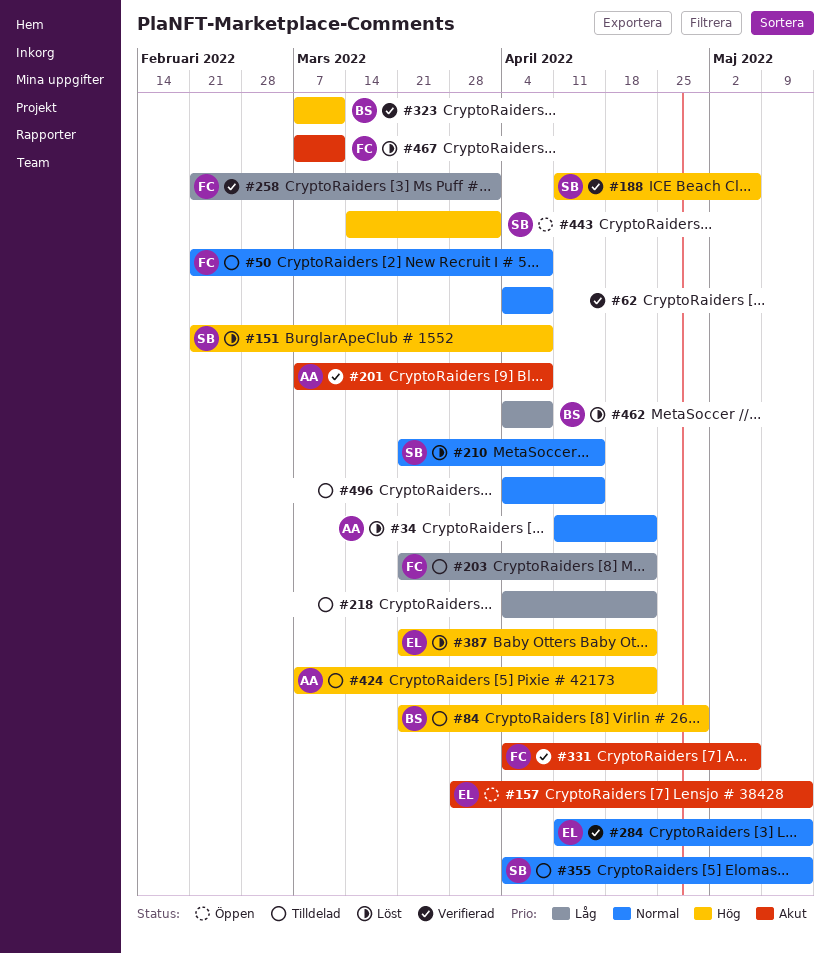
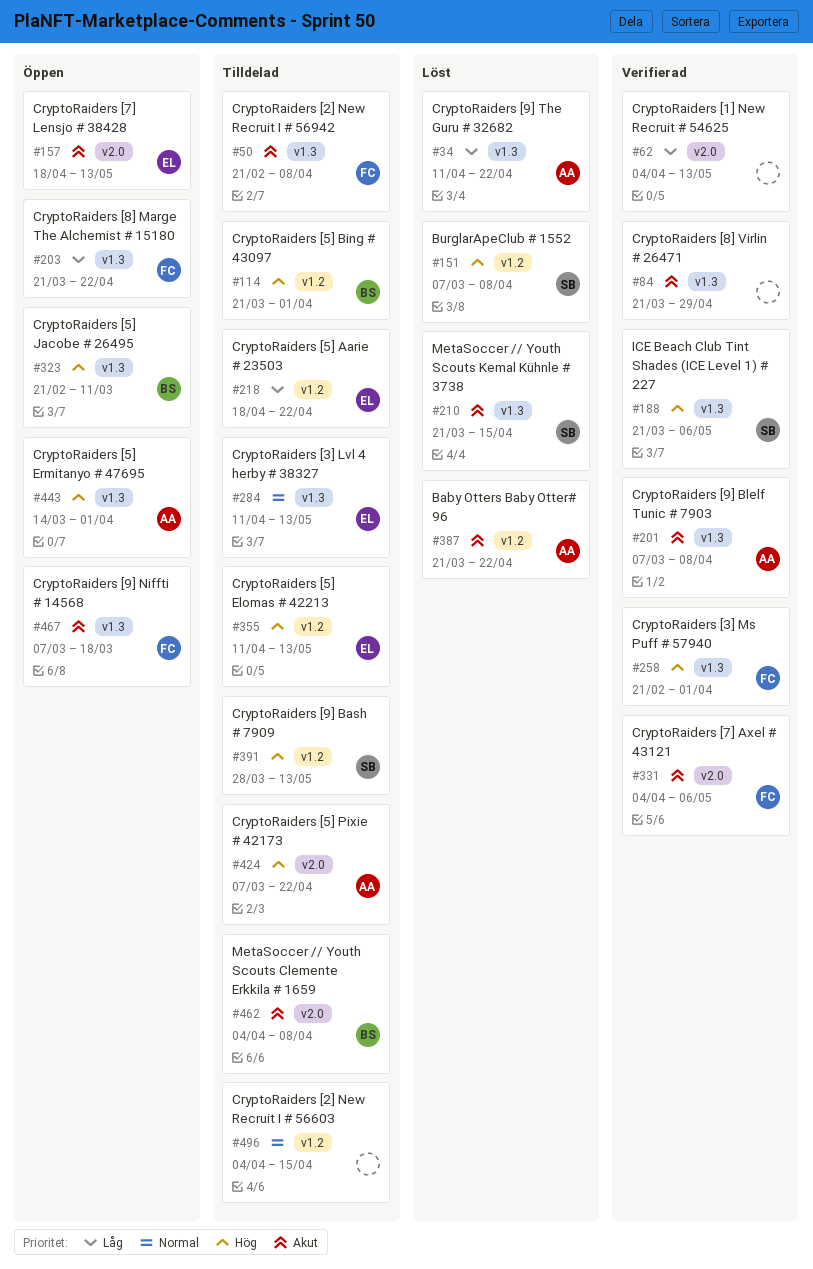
#34, priority: Normal -> Låg
#50, priority: Normal -> Akut
#62, priority: Normal -> Låg
#62, due: Apr 8 -> May 13
#84, status: Tilldelad -> Verifierad
#84, owner: BS -> none
#84, priority: Hög -> Akut
#114: none -> present
#151, start: Feb 21 -> Mar 7
#157, start: Mar 28 -> Apr 18
#188, start: Apr 11 -> Mar 21
#203, status: Tilldelad -> Öppen
#210, priority: Normal -> Akut
#218, owner: none -> EL
#218, start: Apr 4 -> Apr 18
#258, priority: Låg -> Hög
#284, status: Verifierad -> Tilldelad
#323, status: Verifierad -> Öppen
#323, start: Mar 7 -> Feb 21
#355, owner: SB -> EL
#355, priority: Normal -> Hög
#355, start: Apr 4 -> Apr 11
#387, owner: EL -> AA
#387, priority: Hög -> Akut
#391: none -> present
#443, owner: SB -> AA
#462, status: Löst -> Tilldelad
#462, priority: Låg -> Akut
#467, status: Löst -> Öppen
#467, due: Mar 11 -> Mar 18

